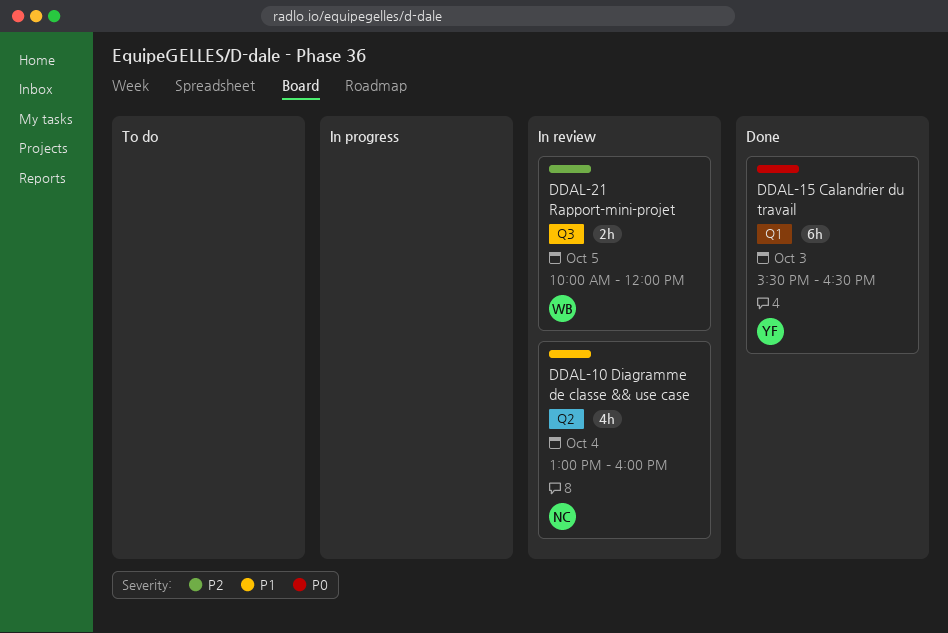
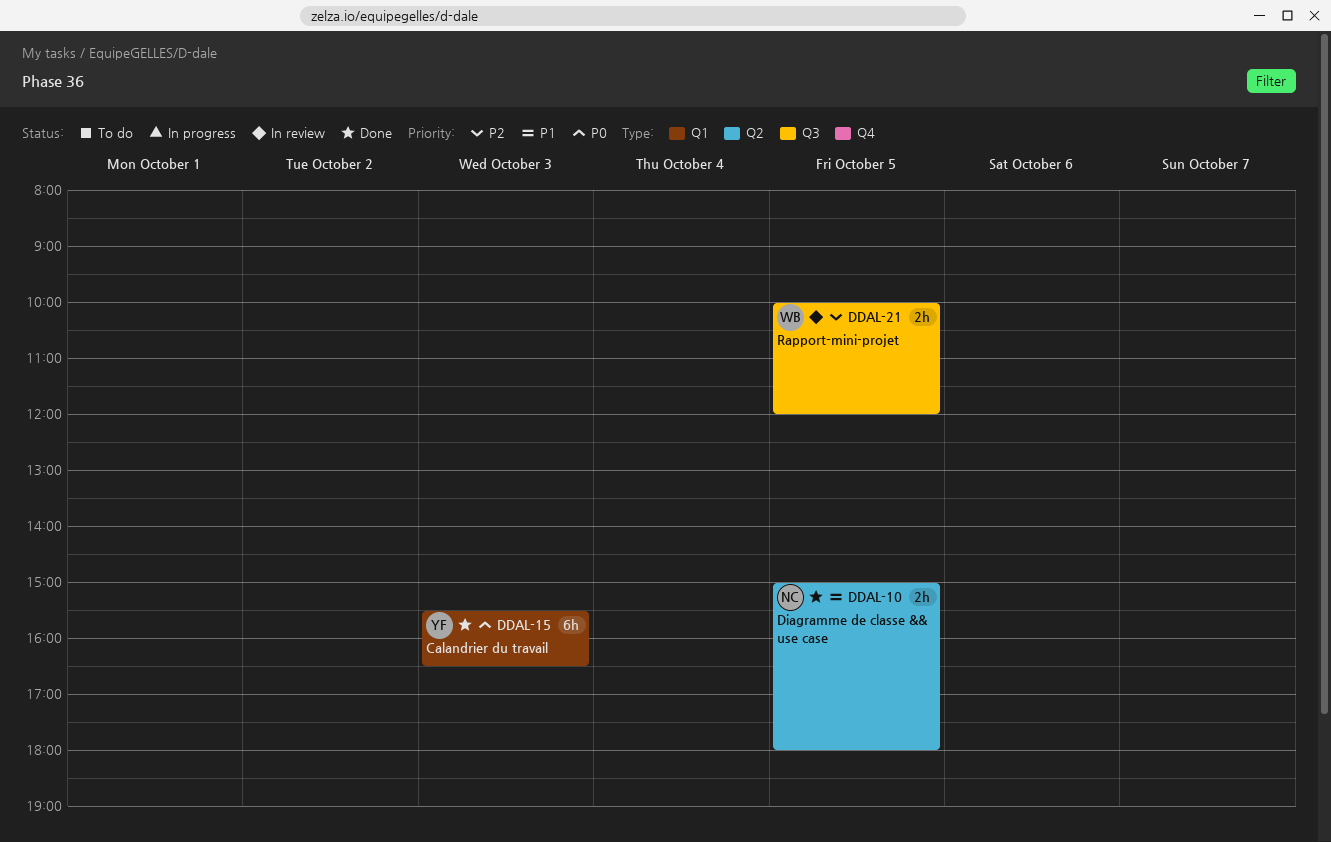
DDAL-10, status: In review -> Done
DDAL-10, estimate: 4h -> 2h
DDAL-10, day: Oct 4 -> Oct 5
DDAL-10, begins: 13:00 -> 15:00
DDAL-10, ends: 16:00 -> 18:00

